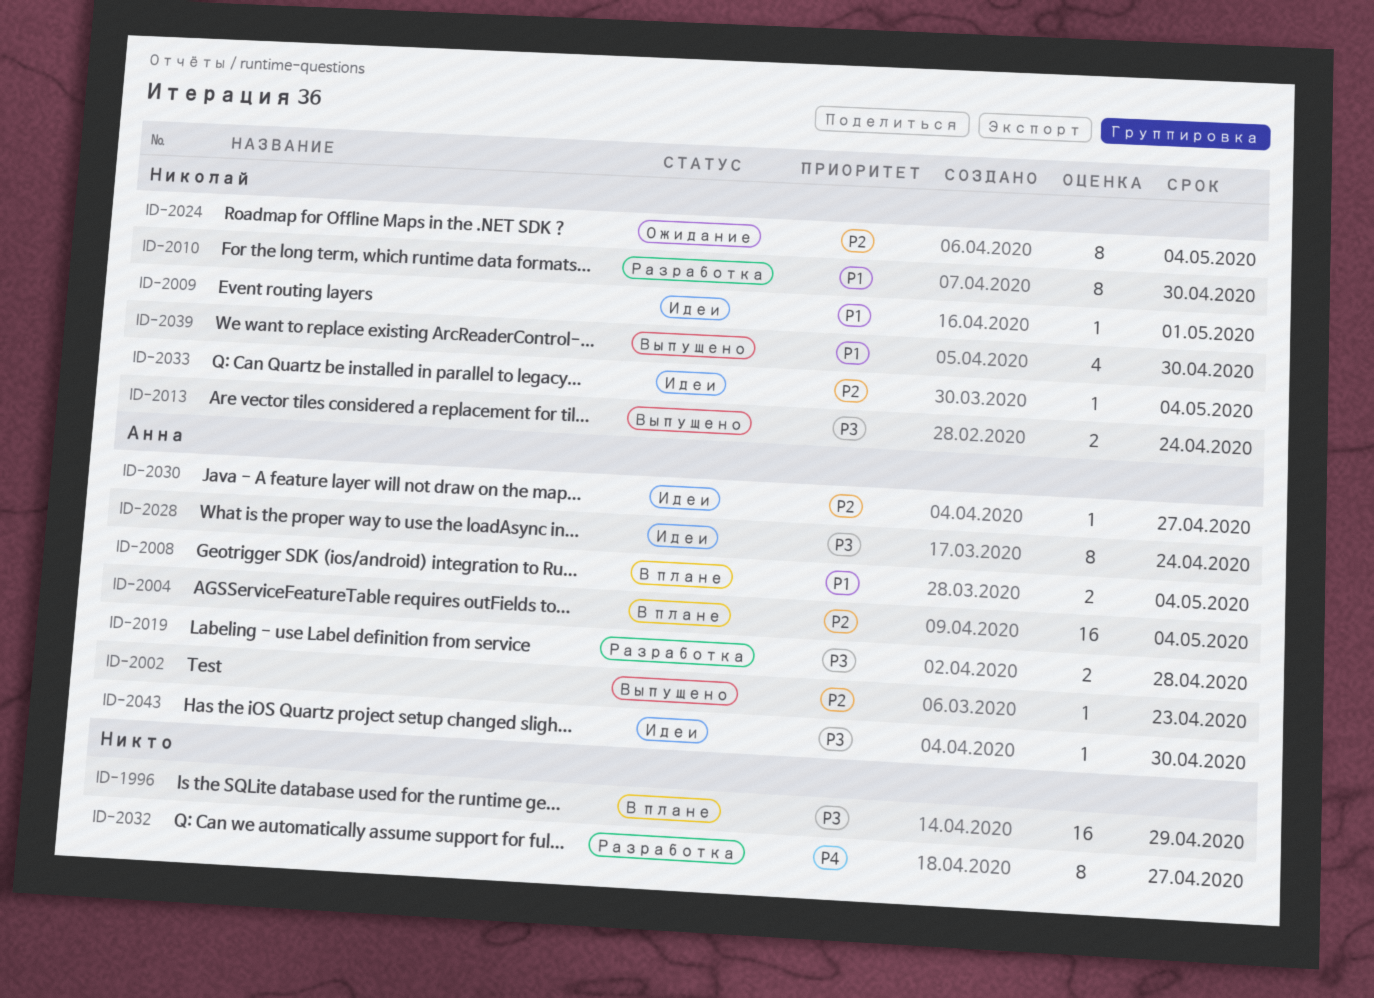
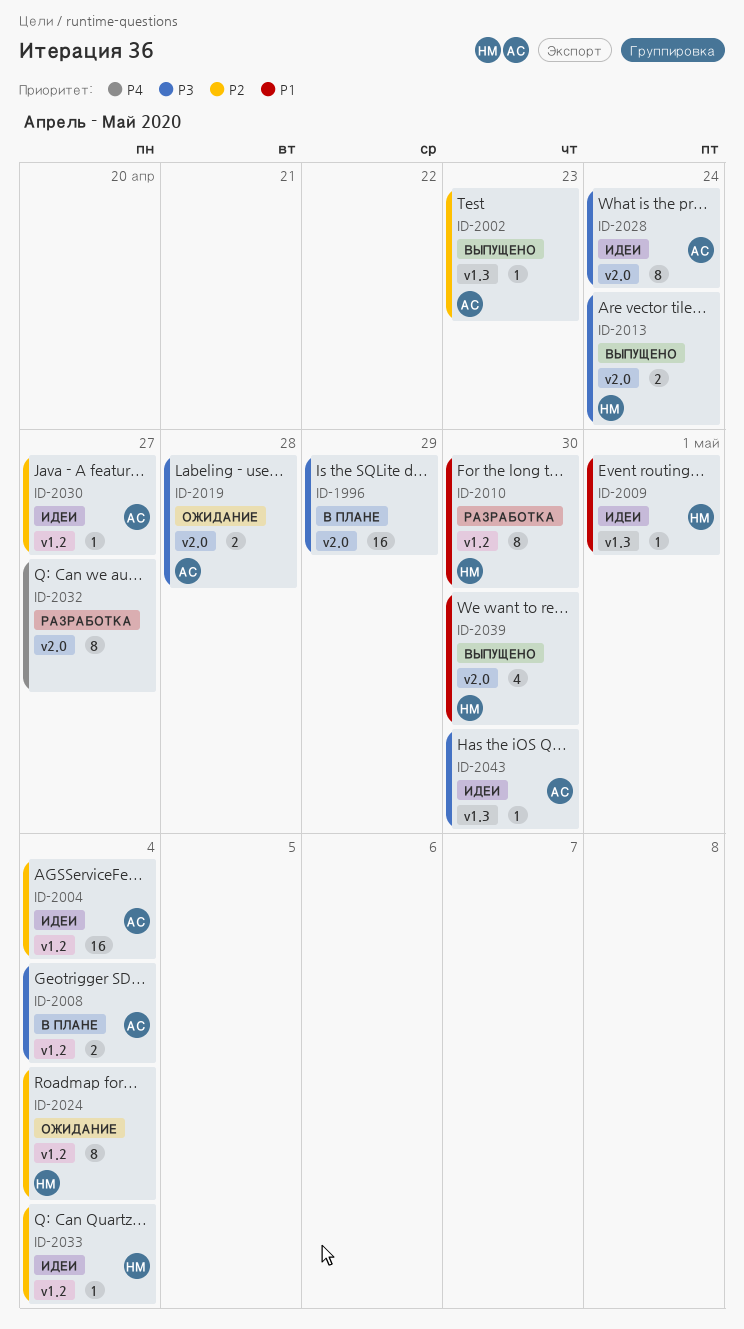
ID-2004, status: В плане -> Идеи
ID-2008, priority: P1 -> P3
ID-2019, status: Разработка -> Ожидание

